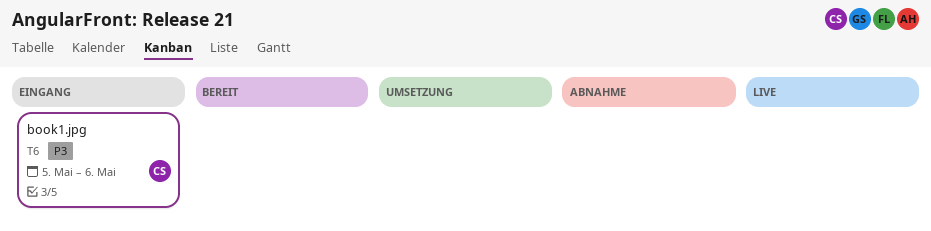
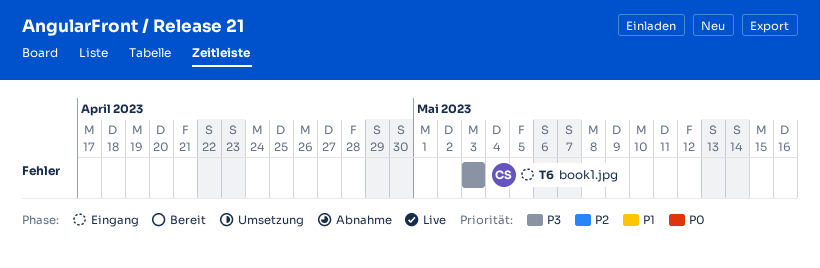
T6, start: May 5 -> May 3
T6, due: May 6 -> May 3

